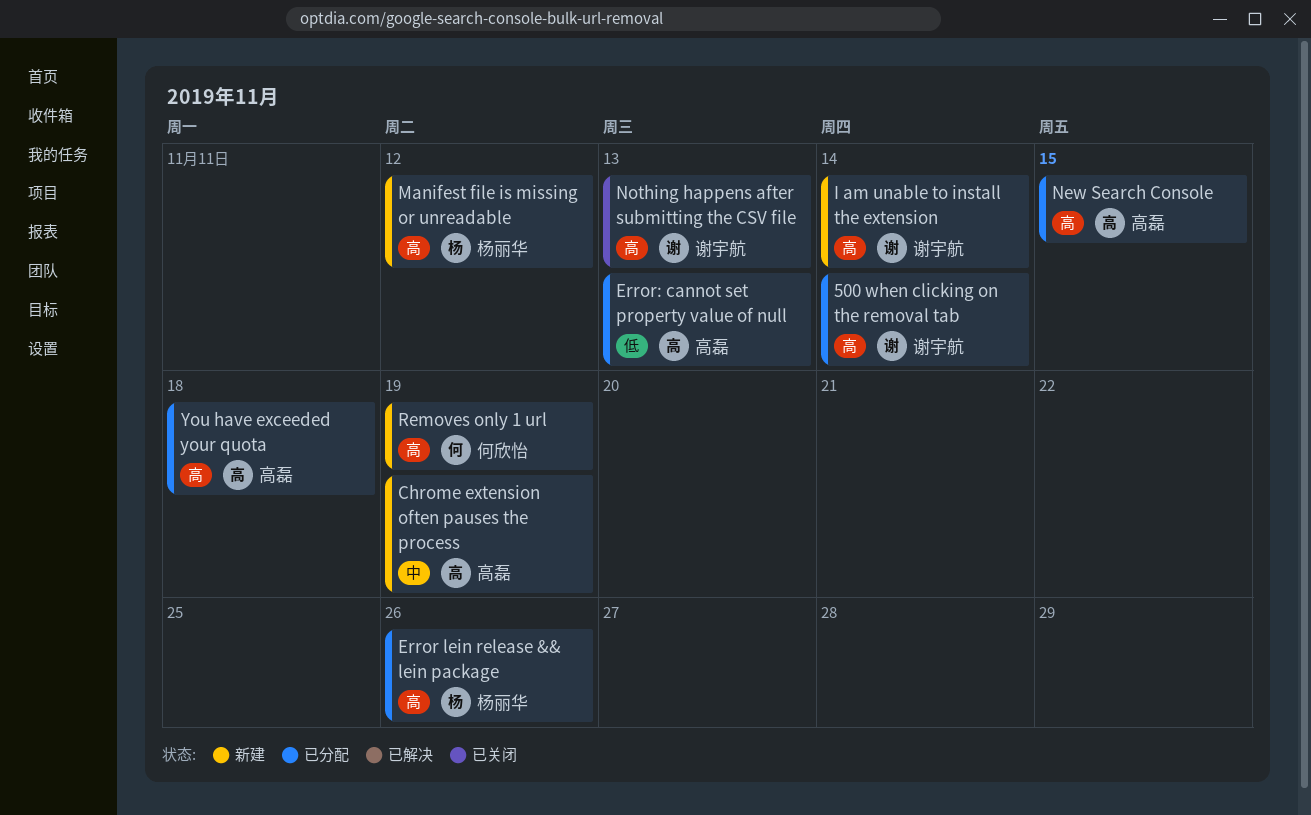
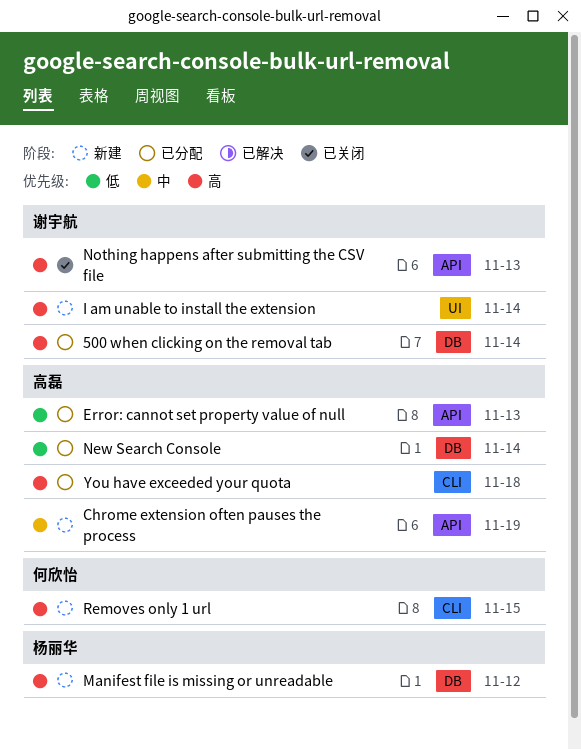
Error lein release && lein package: present -> none
New Search Console, priority: 高 -> 低
New Search Console, due: Nov 15 -> Nov 14
Removes only 1 url, due: Nov 19 -> Nov 15

